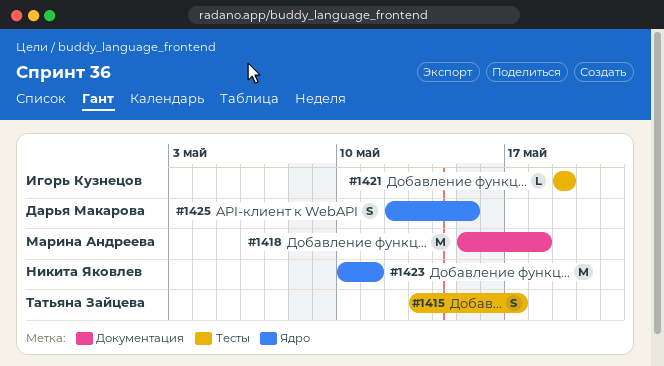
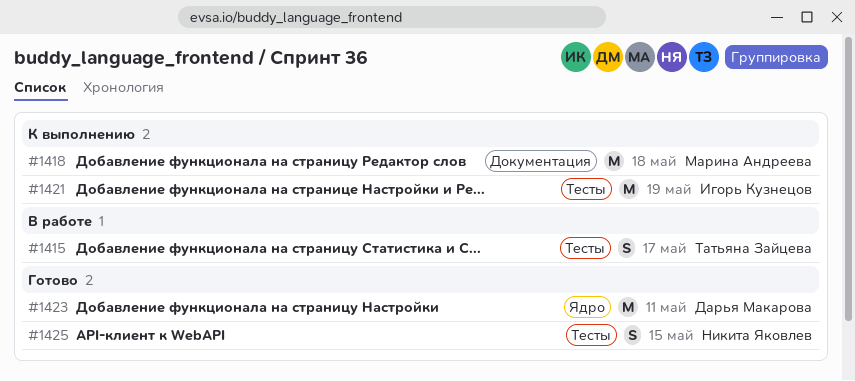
#1421, estimate: L -> M
#1423, owner: Никита Яковлев -> Дарья Макарова
#1425, owner: Дарья Макарова -> Никита Яковлев
#1425, label: Ядро -> Тесты

